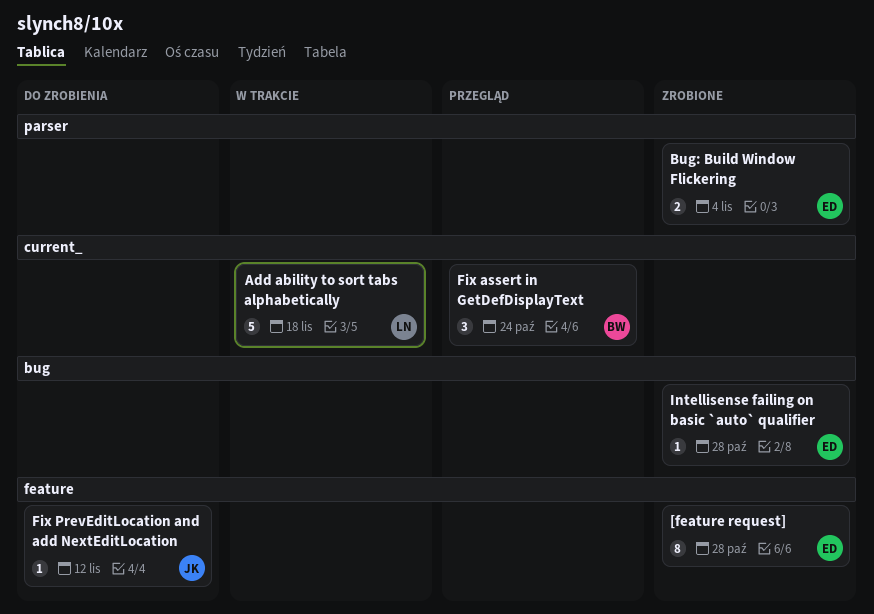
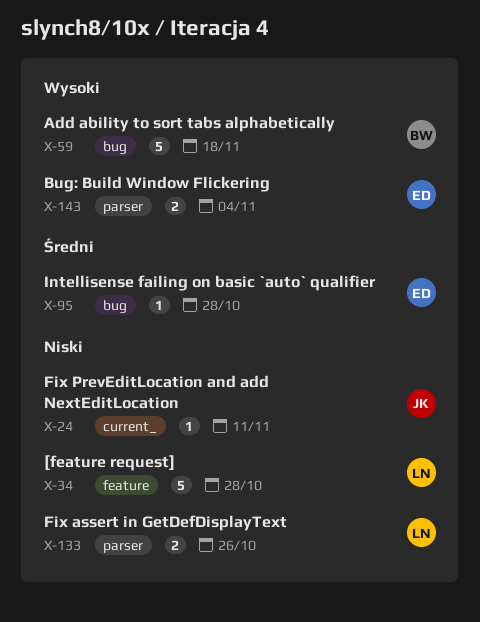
[feature request], owner: ED -> LN
[feature request], estimate: 8 -> 5
Add ability to sort tabs alphabetically, owner: LN -> BW
Add ability to sort tabs alphabetically, label: current_ -> bug
Fix assert in GetDefDisplayText, owner: BW -> LN
Fix assert in GetDefDisplayText, label: current_ -> parser
Fix assert in GetDefDisplayText, estimate: 3 -> 2
Fix assert in GetDefDisplayText, due: Oct 24 -> Oct 26
Fix PrevEditLocation and add NextEditLocation, label: feature -> current_
Fix PrevEditLocation and add NextEditLocation, due: Nov 12 -> Nov 11

